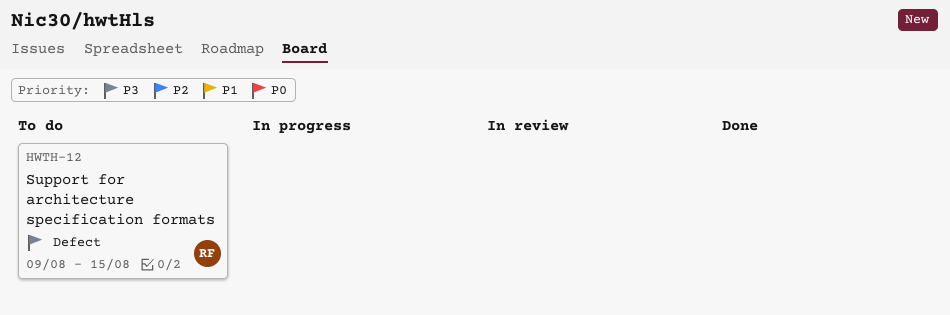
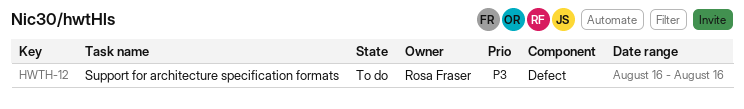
HWTH-12, start: Aug 9 -> Aug 16
HWTH-12, due: Aug 15 -> Aug 16

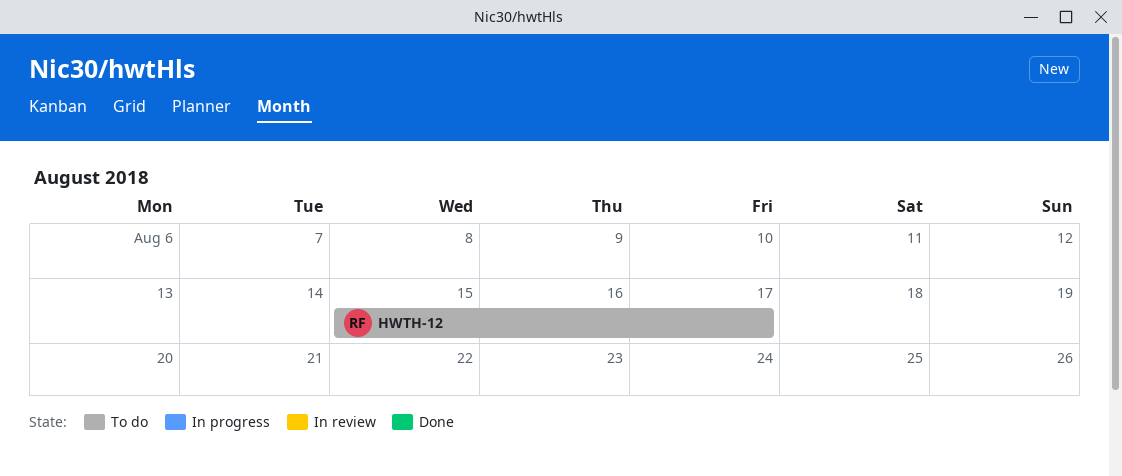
HWTH-12, start: Aug 16 -> Aug 15
HWTH-12, due: Aug 16 -> Aug 17

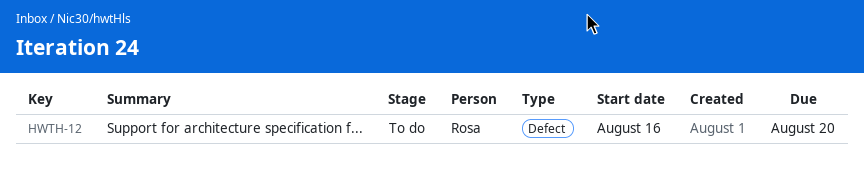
HWTH-12, start: Aug 15 -> Aug 16
HWTH-12, due: Aug 17 -> Aug 20

